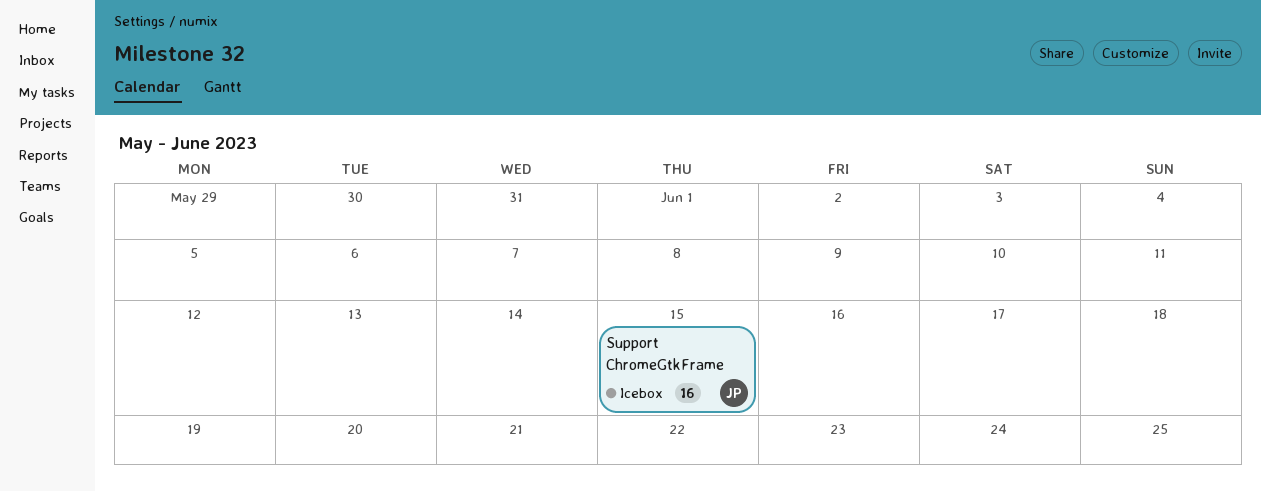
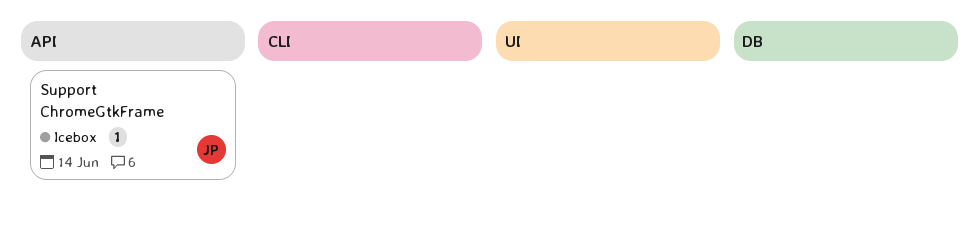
Support ChromeGtkFrame, estimate: 16 -> 1
Support ChromeGtkFrame, due: Jun 15 -> Jun 14

